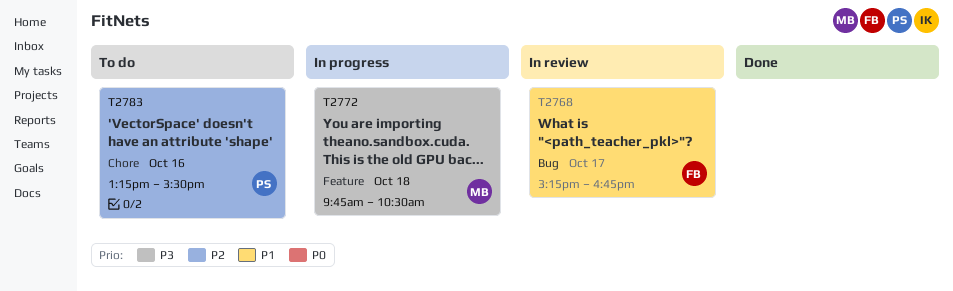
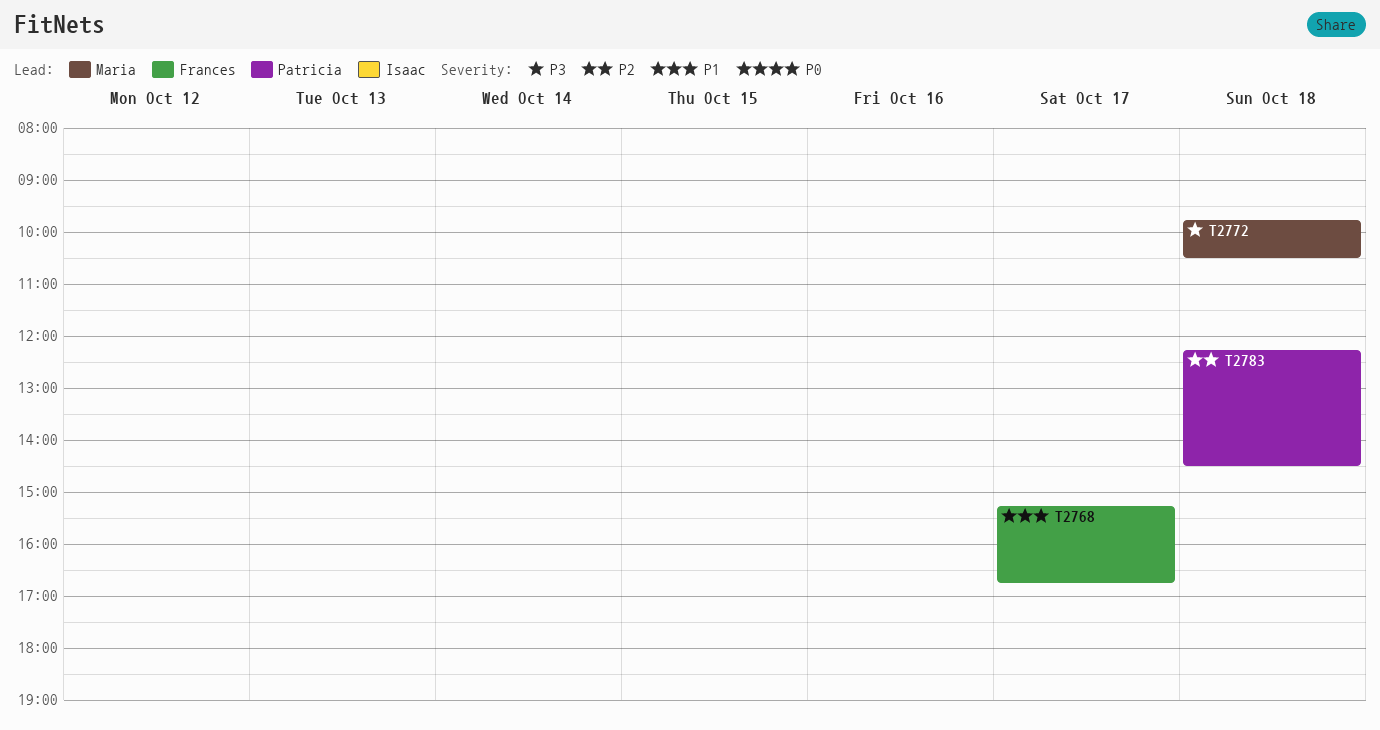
T2783, day: Oct 16 -> Oct 18
T2783, begins: 13:15 -> 12:15
T2783, ends: 15:30 -> 14:30

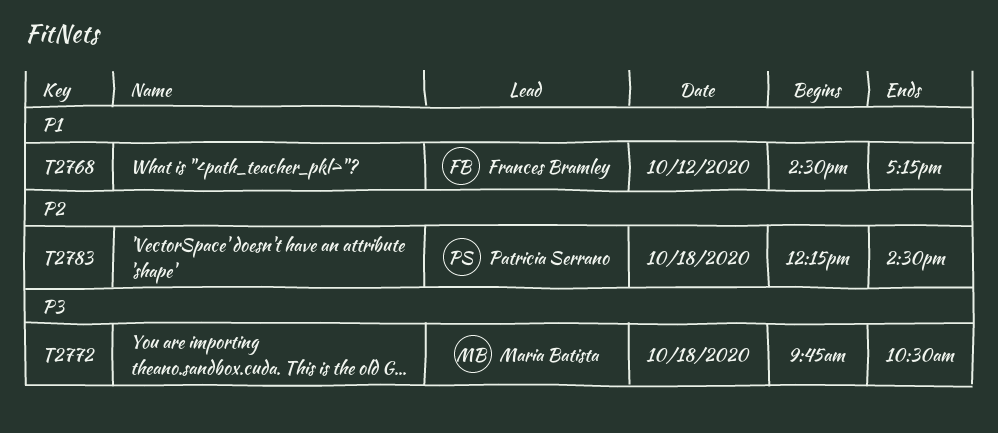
T2768, day: Oct 17 -> Oct 12
T2768, begins: 15:15 -> 14:30
T2768, ends: 16:45 -> 17:15

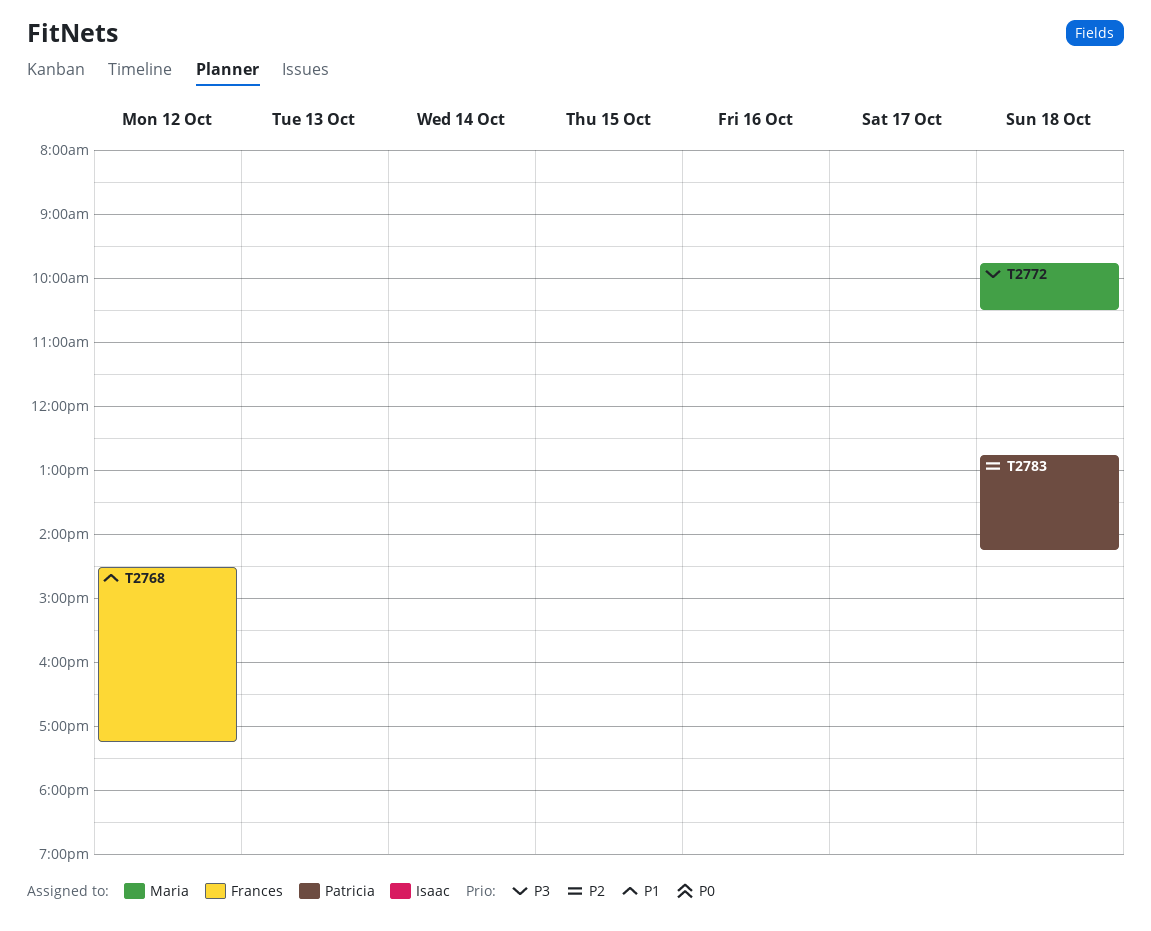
T2783, begins: 12:15 -> 12:45
T2783, ends: 14:30 -> 14:15

